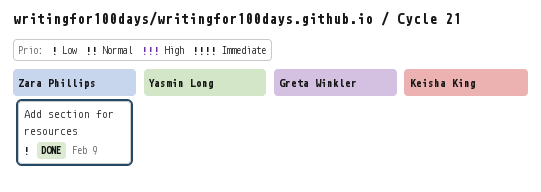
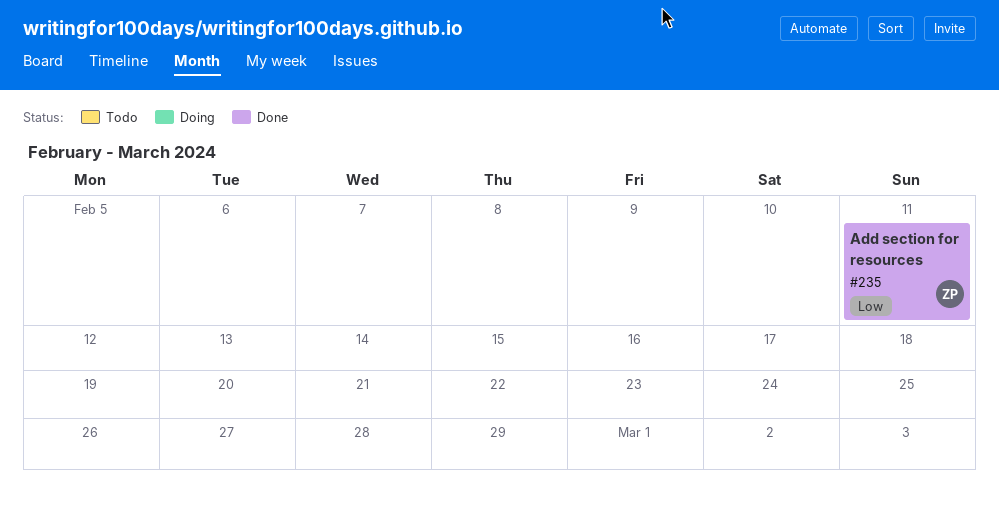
Add section for resources, due: Feb 9 -> Feb 11

